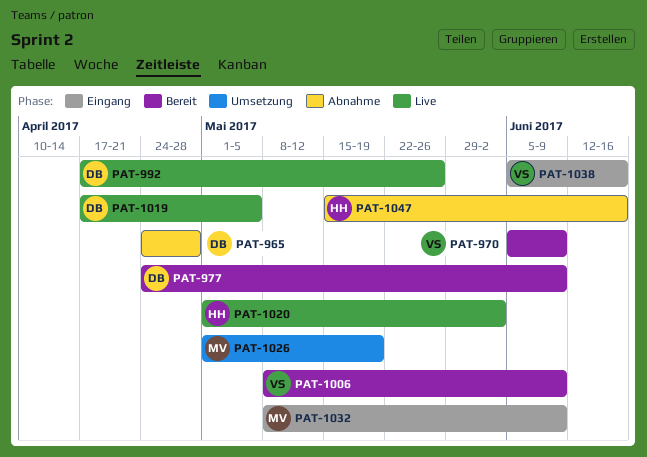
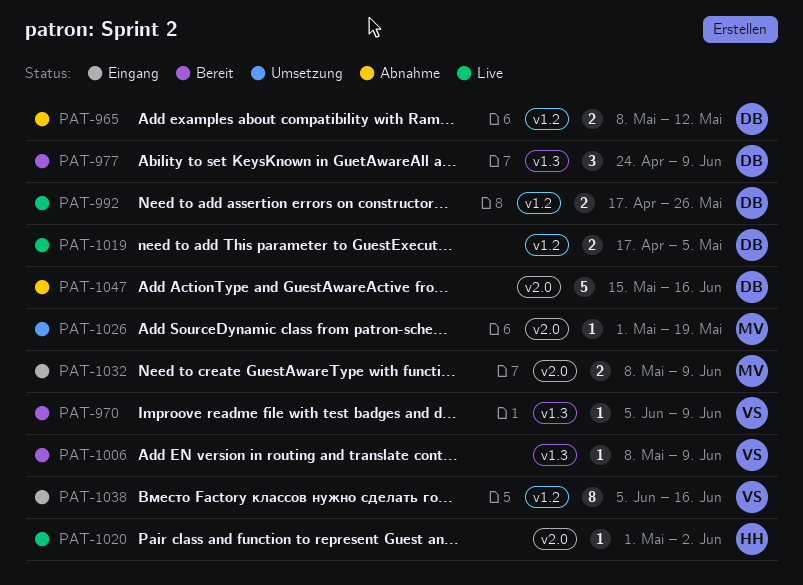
PAT-965, start: Apr 24 -> May 8
PAT-965, due: Apr 28 -> May 12
PAT-1047, owner: HH -> DB

